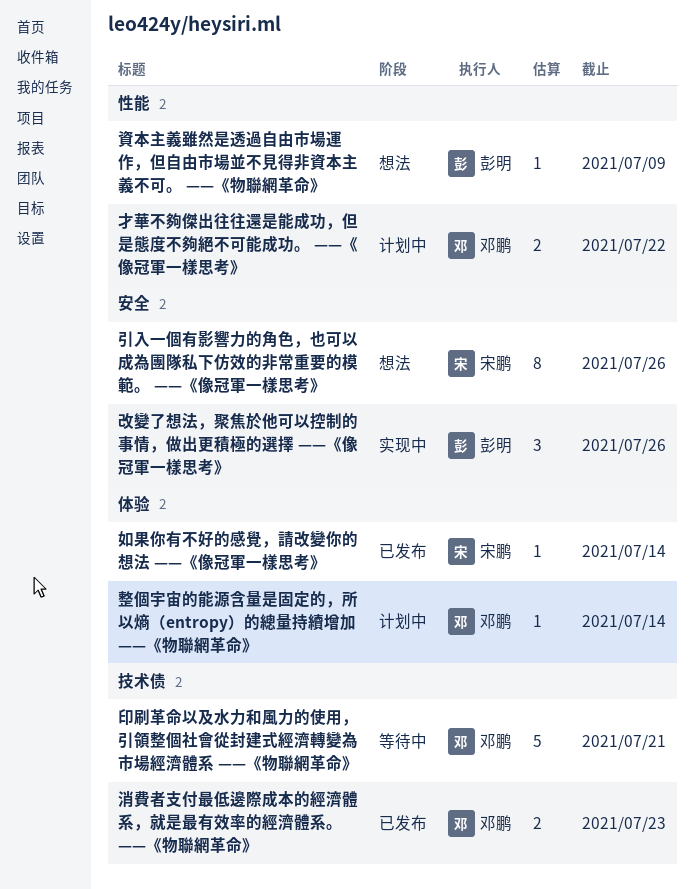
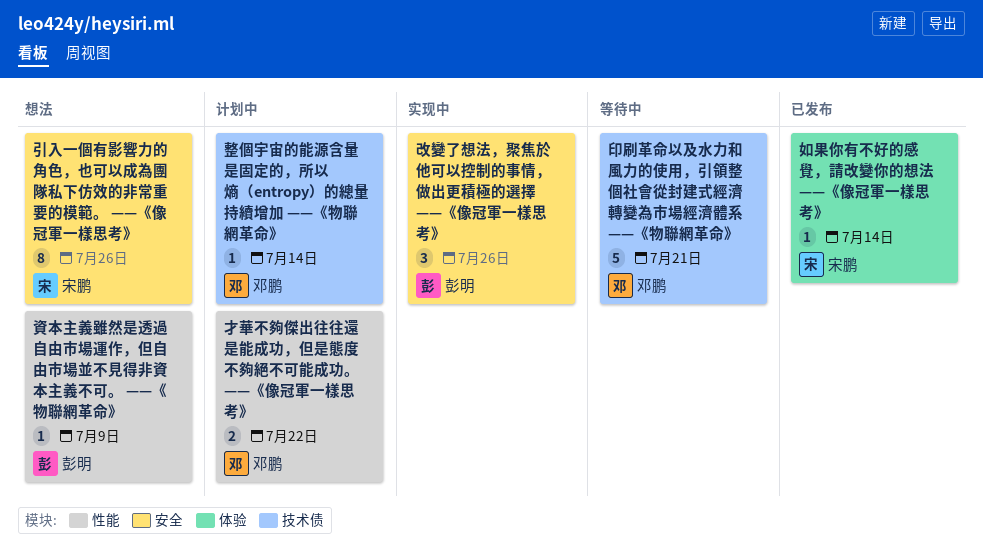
整個宇宙的能源含量是固定的，所以熵（entropy）的總量持續增加 ——《物聯網革命》, label: 体验 -> 技术债
消費者支付最低邊際成本的經濟體系，就是最有效率的經濟體系。 ——《物聯網革命》: present -> none

